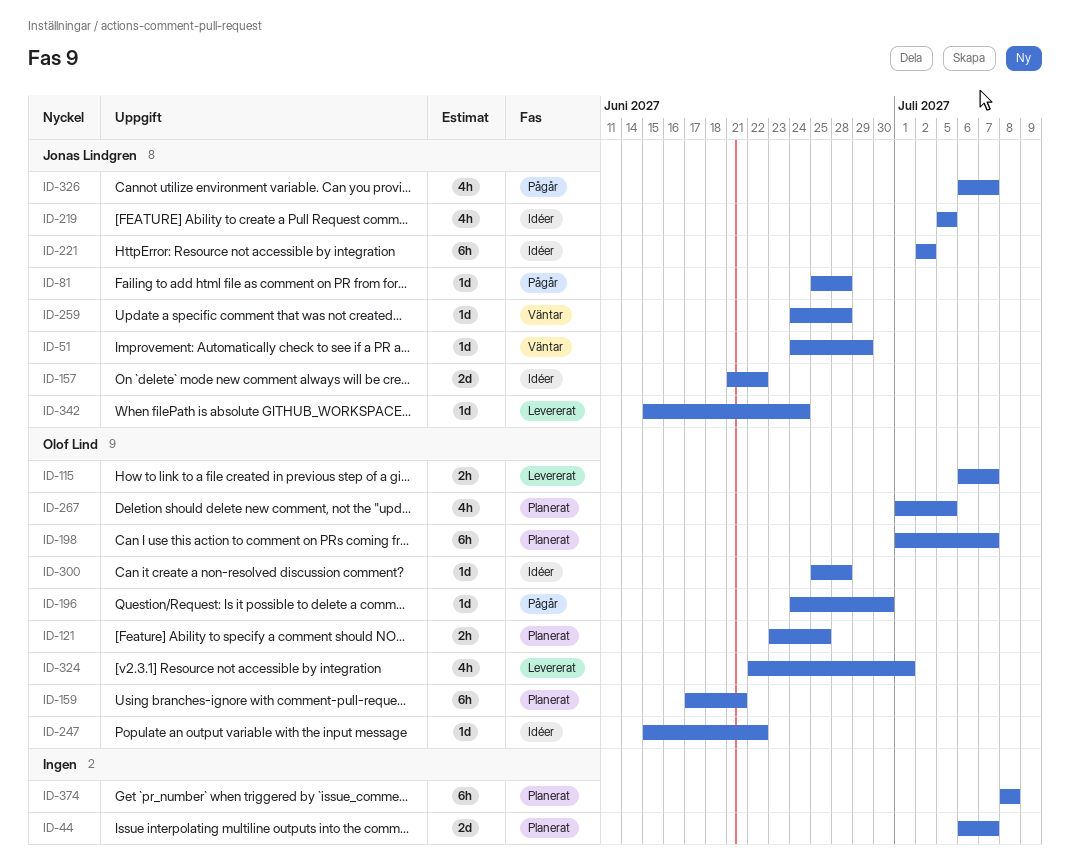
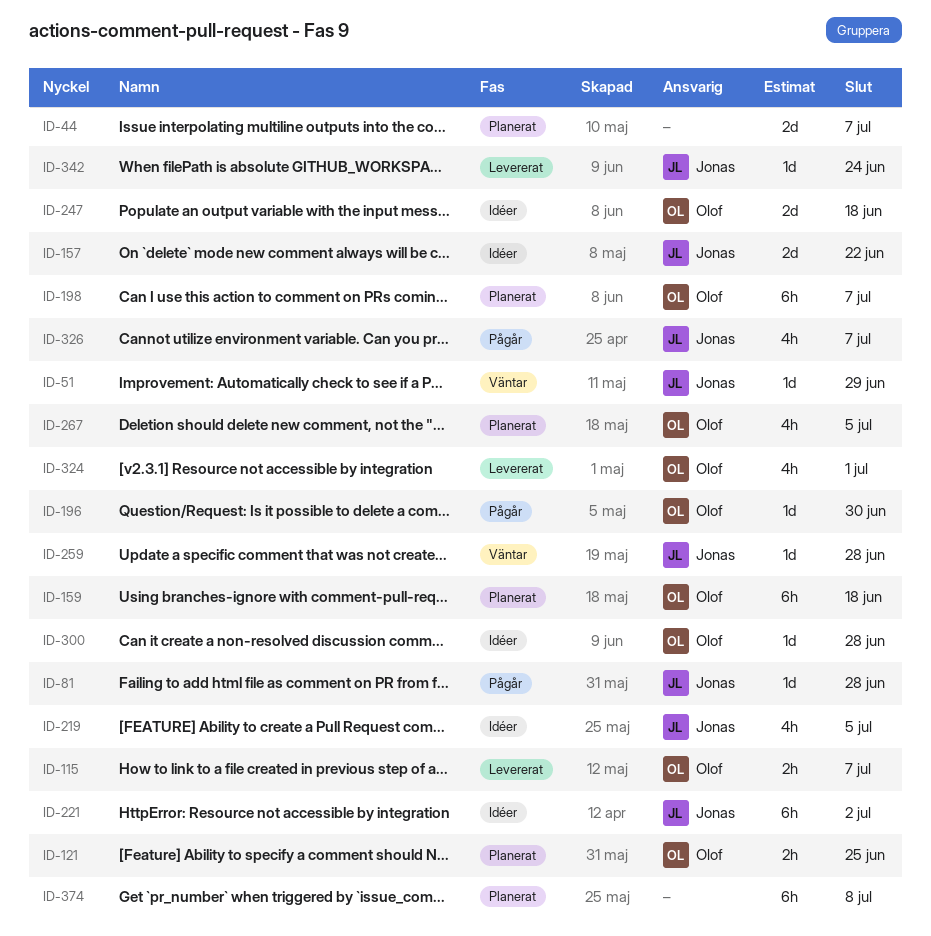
ID-159, due: Jun 21 -> Jun 18
ID-247, estimate: 1d -> 2d
ID-247, due: Jun 22 -> Jun 18

